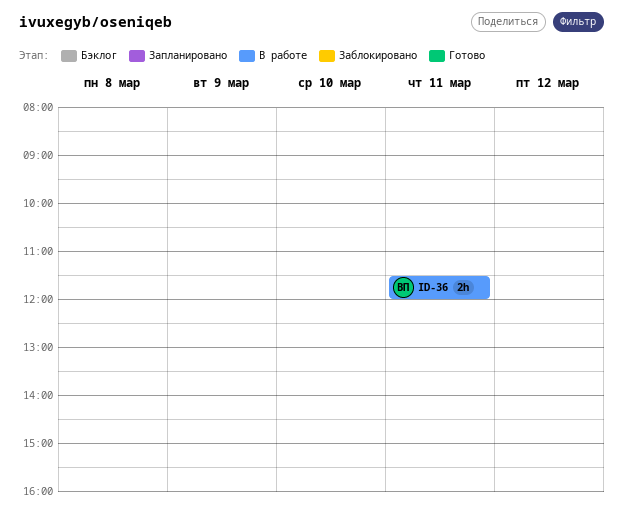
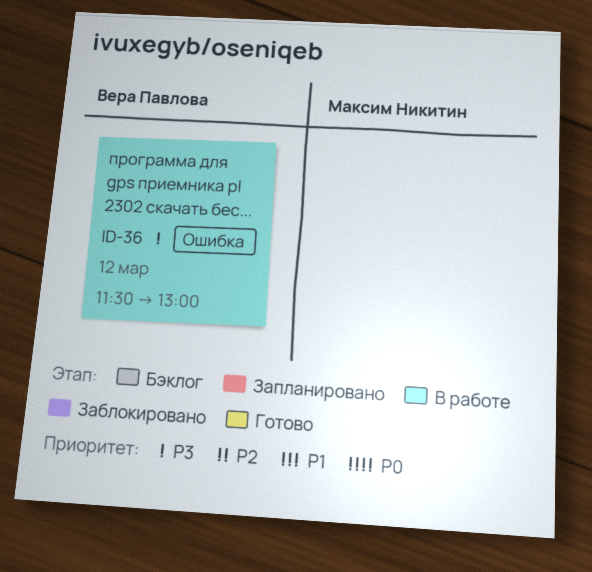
ID-36, day: Mar 11 -> Mar 12
ID-36, ends: 12:00 -> 13:00

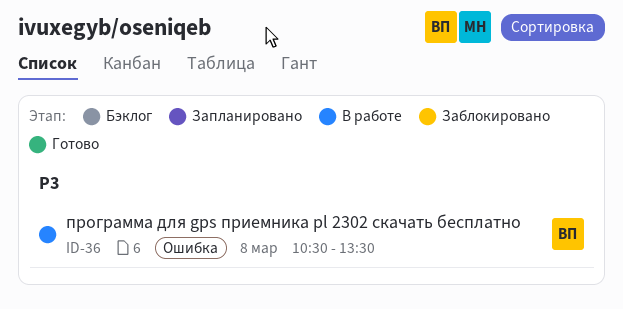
ID-36, day: Mar 12 -> Mar 8
ID-36, begins: 11:30 -> 10:30
ID-36, ends: 13:00 -> 13:30

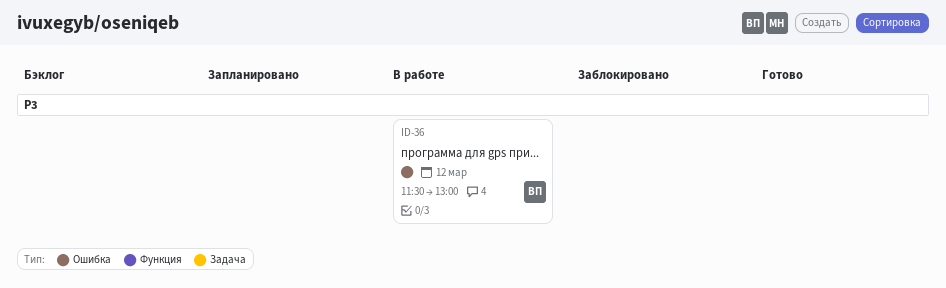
ID-36, day: Mar 8 -> Mar 12
ID-36, begins: 10:30 -> 11:30
ID-36, ends: 13:30 -> 13:00

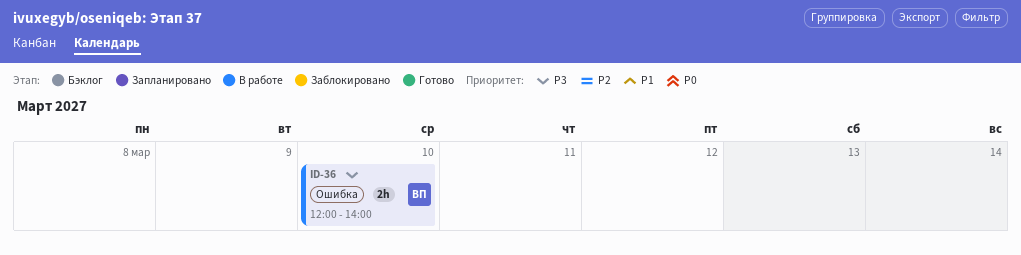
ID-36, day: Mar 12 -> Mar 10
ID-36, begins: 11:30 -> 12:00
ID-36, ends: 13:00 -> 14:00

